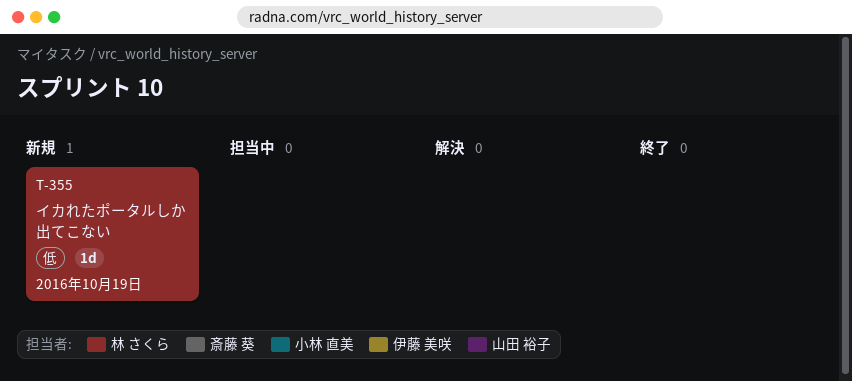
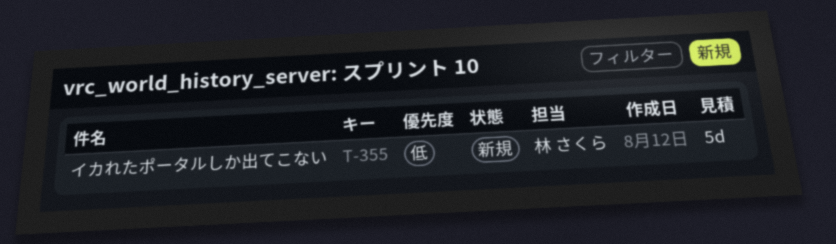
T-355, estimate: 1d -> 5d

